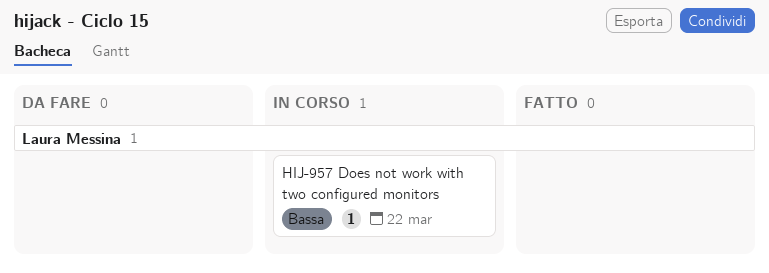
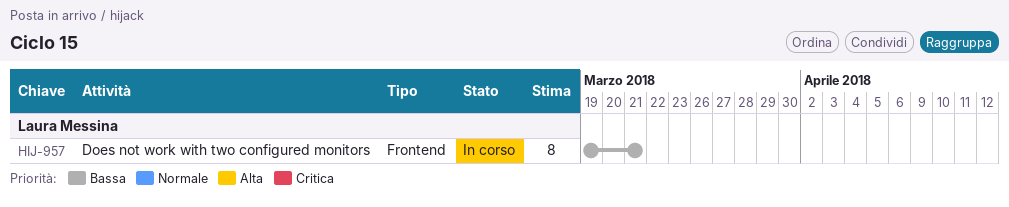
HIJ-957, estimate: 1 -> 8
HIJ-957, due: Mar 22 -> Mar 21

